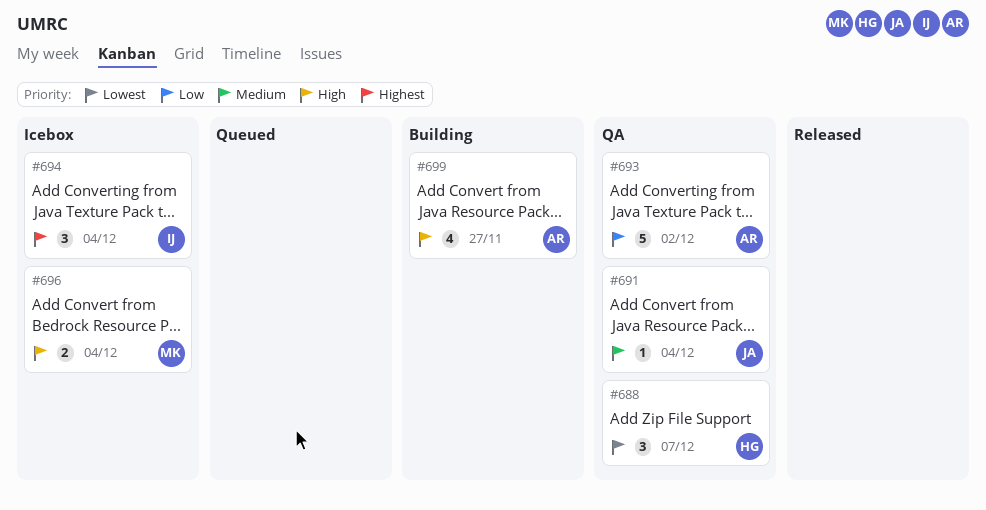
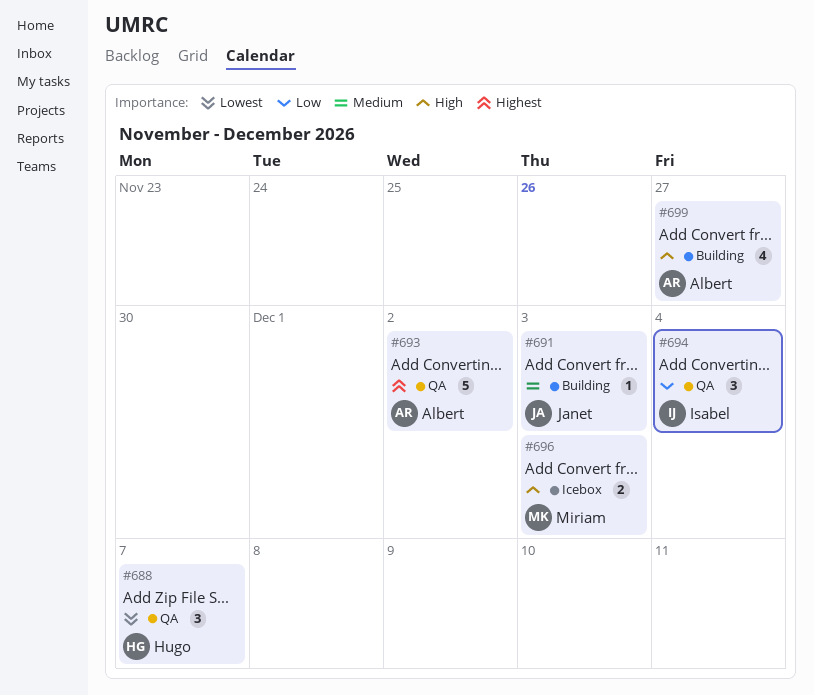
#691, status: QA -> Building
#691, due: Dec 4 -> Dec 3
#693, priority: Low -> Highest
#694, status: Icebox -> QA
#694, priority: Highest -> Low
#696, due: Dec 4 -> Dec 3

